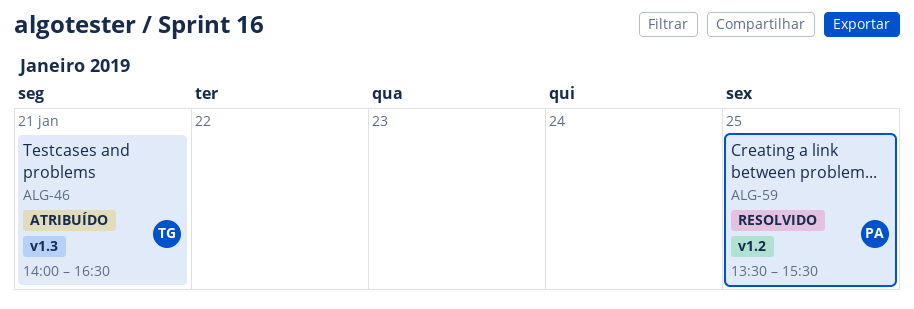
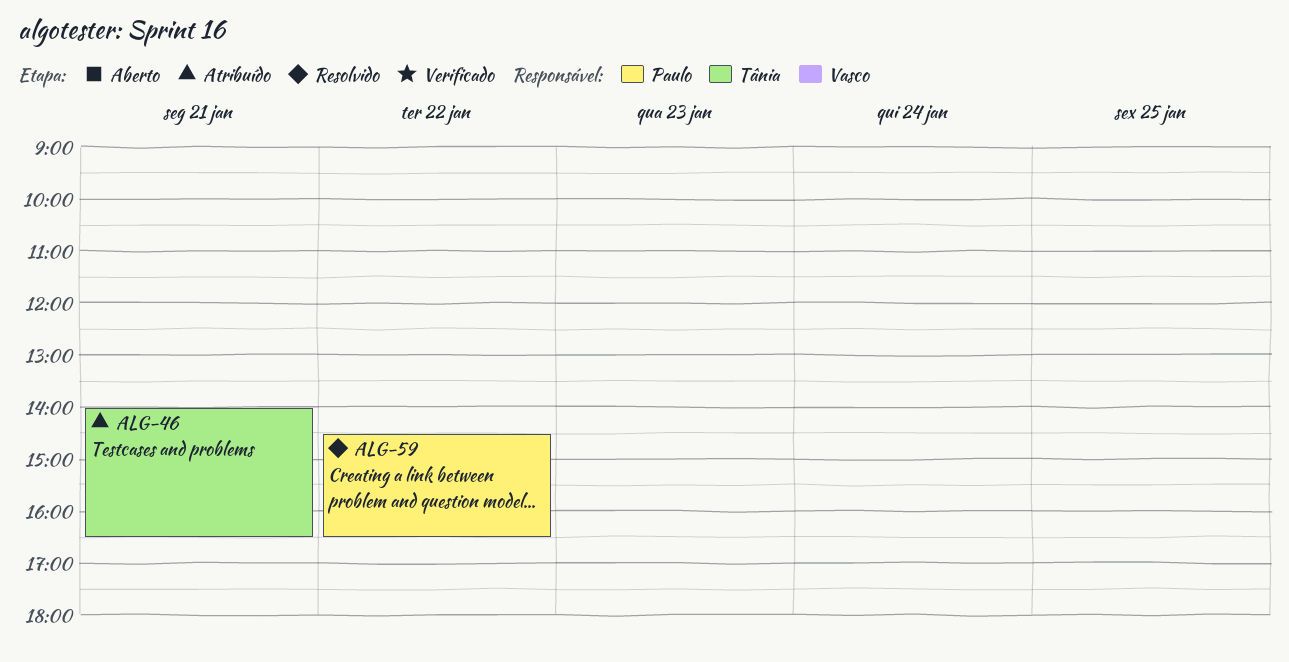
ALG-59, day: Jan 25 -> Jan 22
ALG-59, begins: 13:30 -> 14:30
ALG-59, ends: 15:30 -> 16:30

